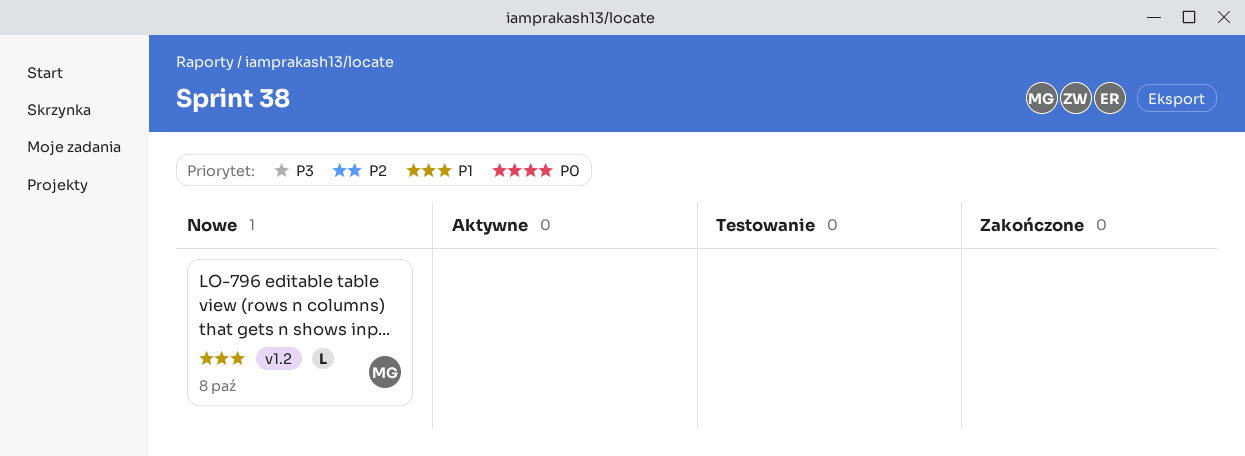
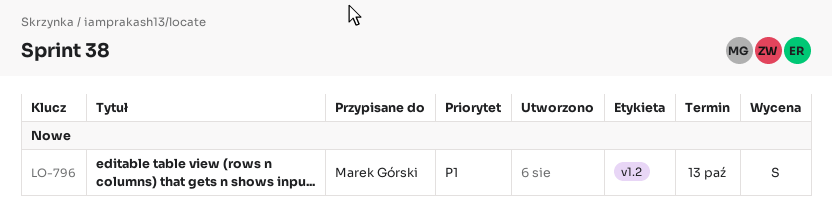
LO-796, estimate: L -> S
LO-796, due: Oct 8 -> Oct 13

